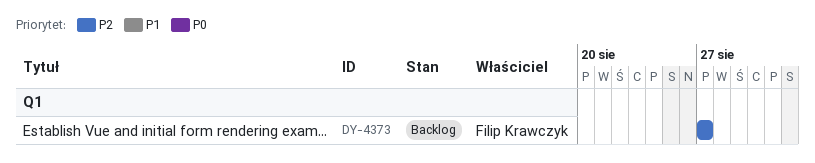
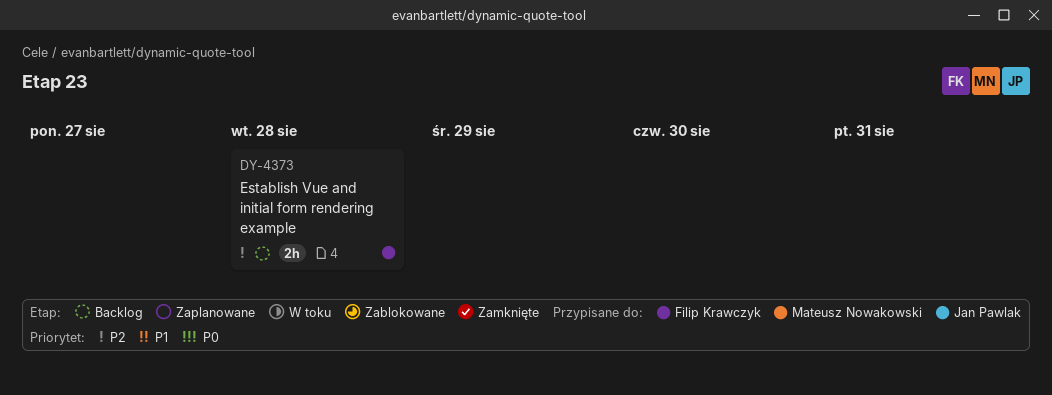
DY-4373, due: Aug 27 -> Aug 28

